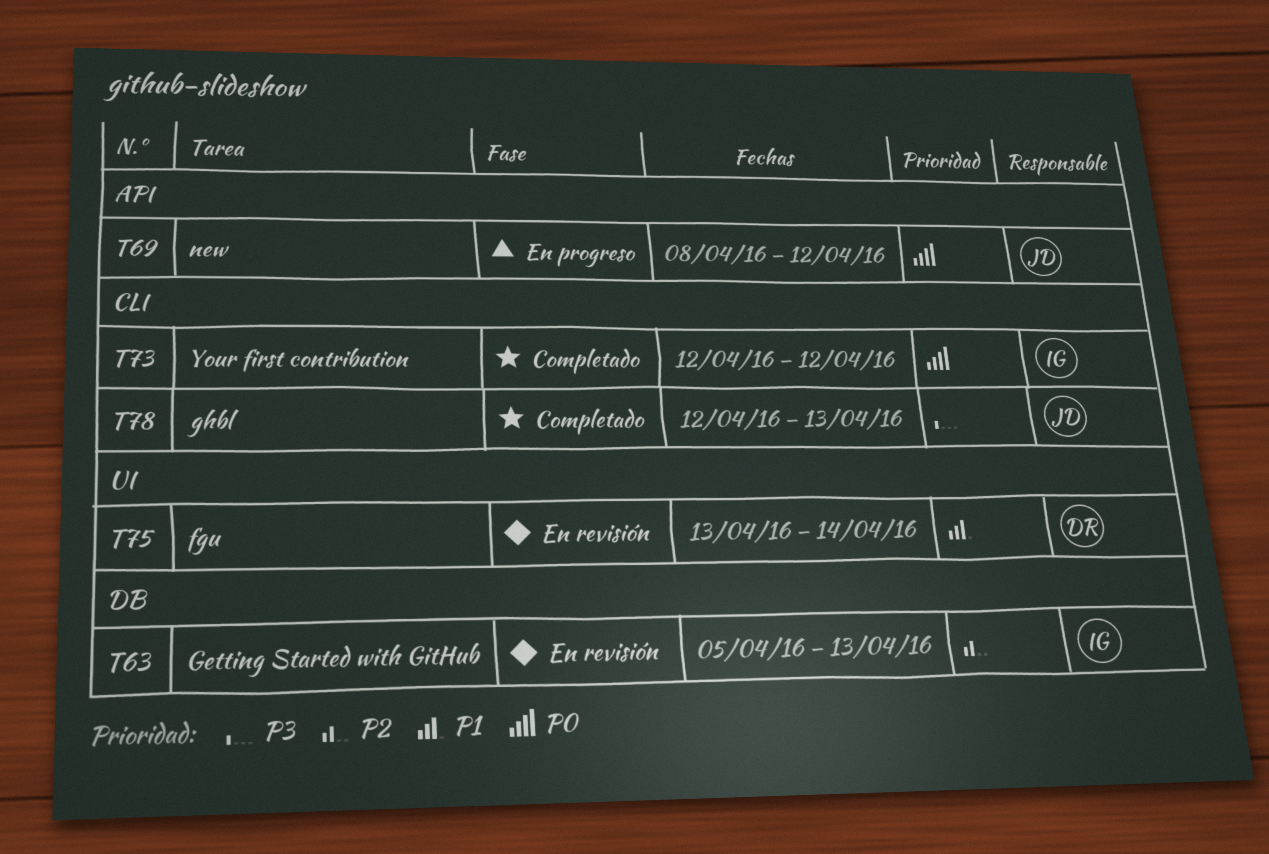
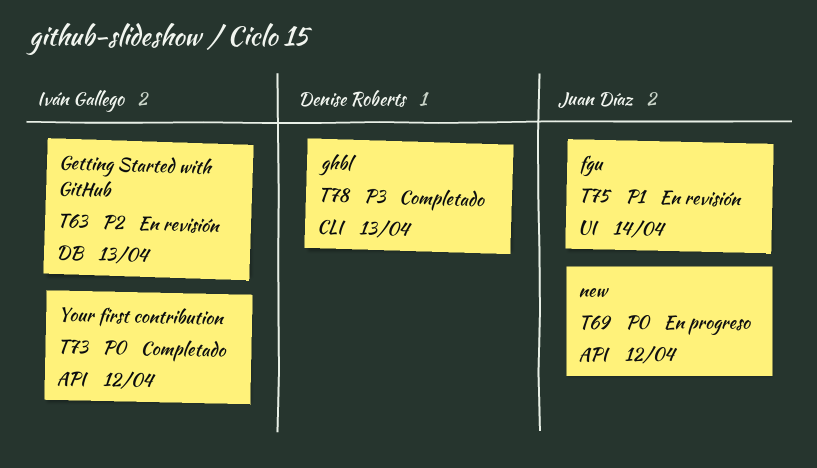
T73, label: CLI -> API
T75, owner: Denise Roberts -> Juan Díaz
T78, owner: Juan Díaz -> Denise Roberts

